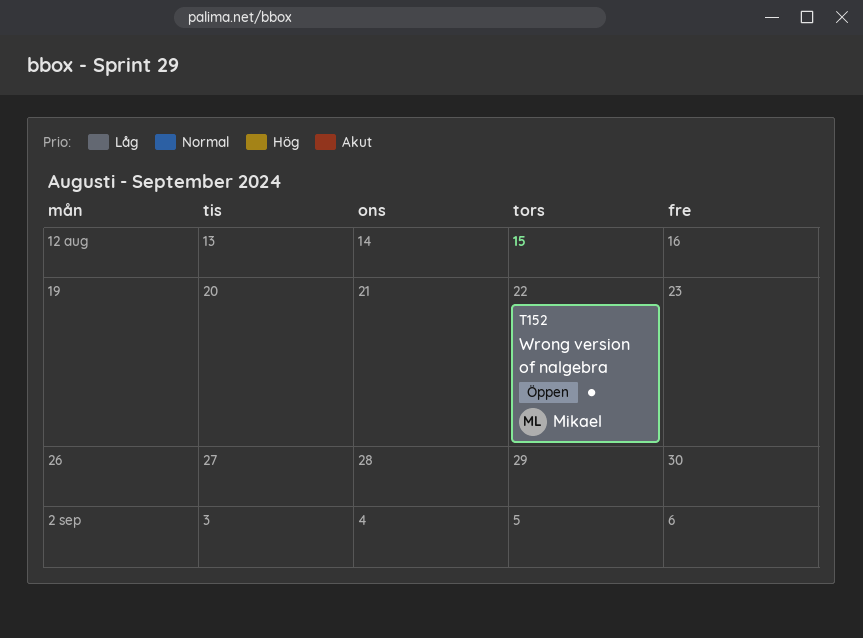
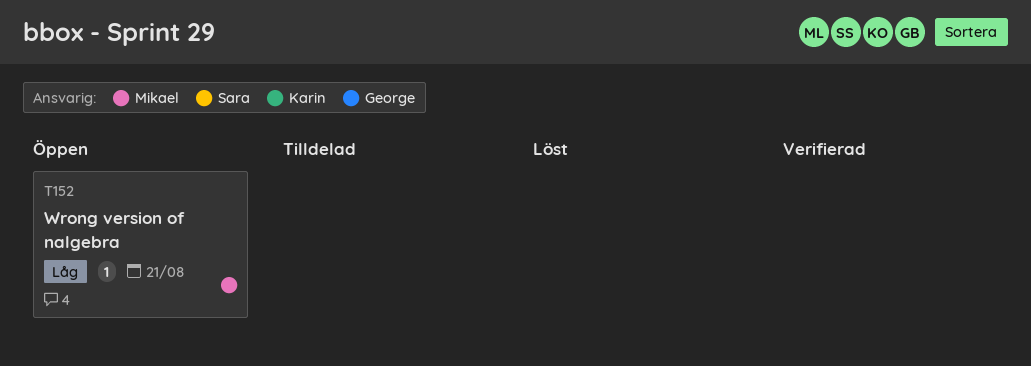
T152, due: Aug 22 -> Aug 21

